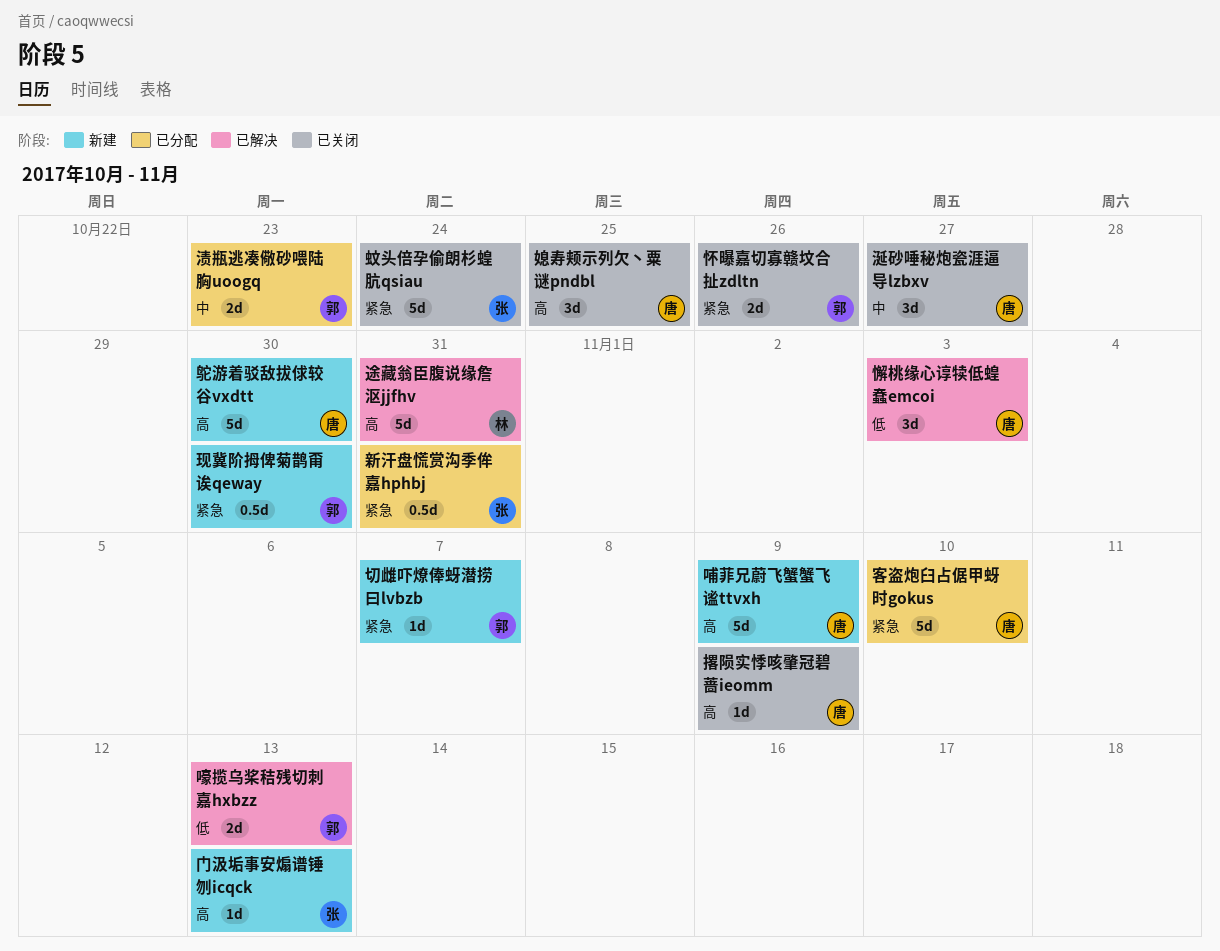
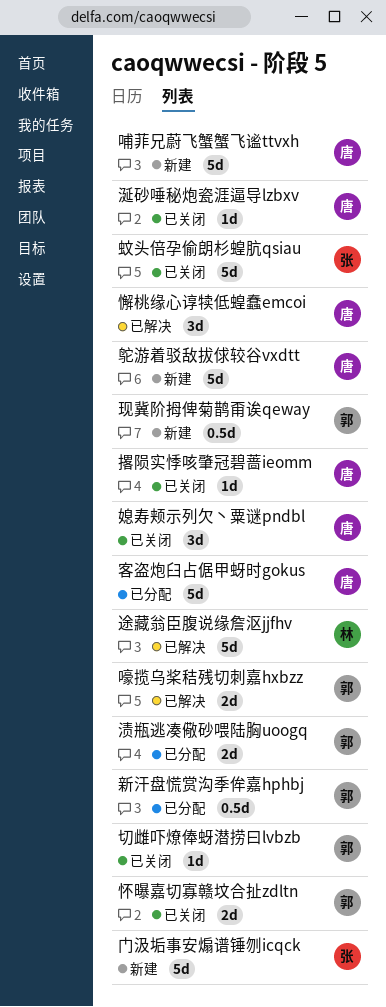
切雌吓燎俸蚜潜捞曰lvbzb, status: 新建 -> 已关闭
新汗盘慌赏沟季侔嘉hphbj, owner: 张 -> 郭
涎砂唾秘炮瓷涯逼导lzbxv, estimate: 3d -> 1d
门汲垢事安煽谱锤刎icqck, estimate: 1d -> 5d

